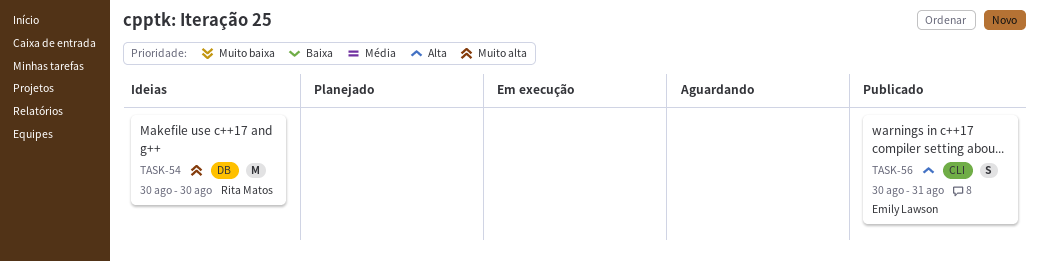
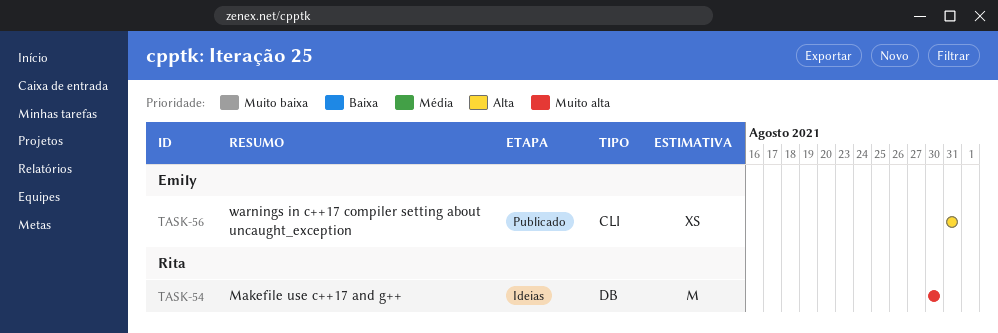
TASK-56, estimate: S -> XS
TASK-56, start: Aug 30 -> Aug 31

